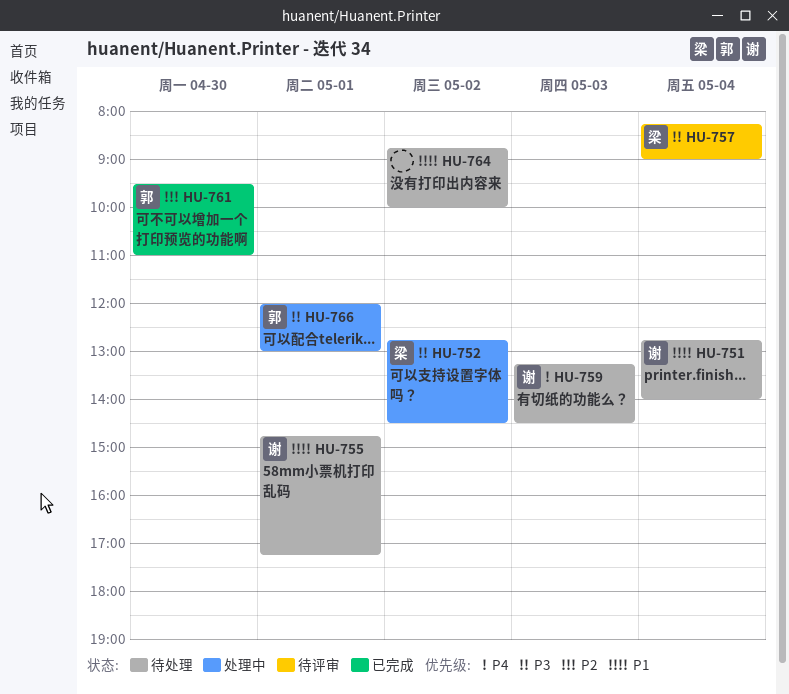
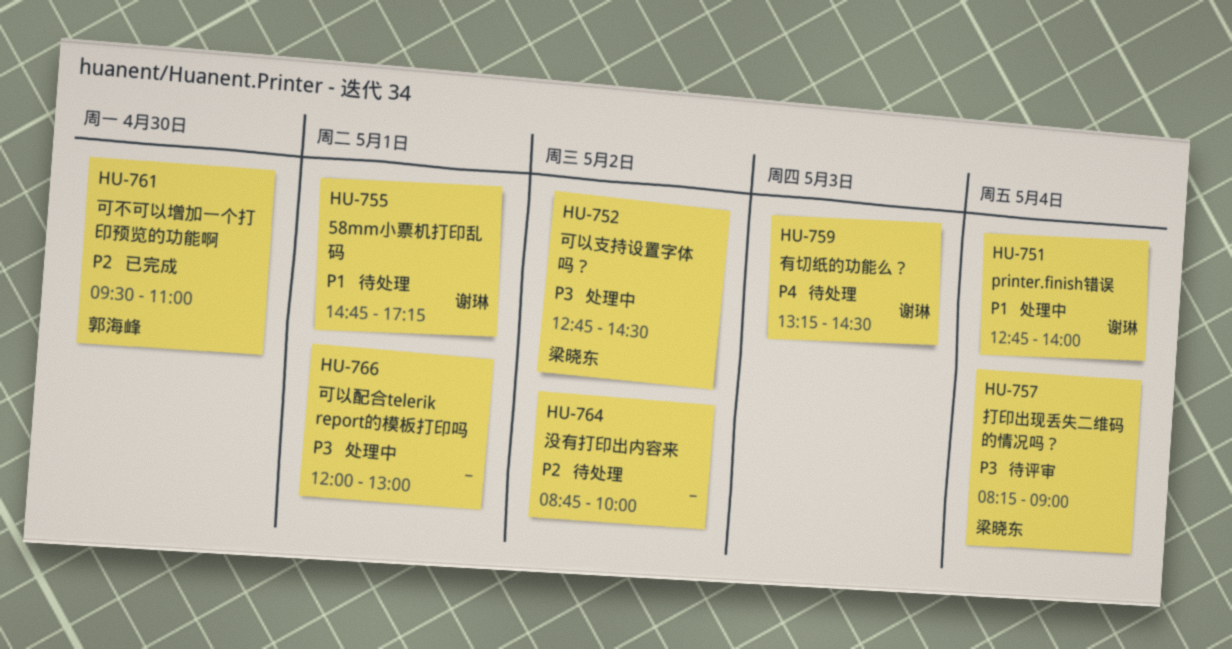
HU-751, status: 待处理 -> 处理中
HU-764, priority: P1 -> P2
HU-766, owner: 郭海峰 -> none

